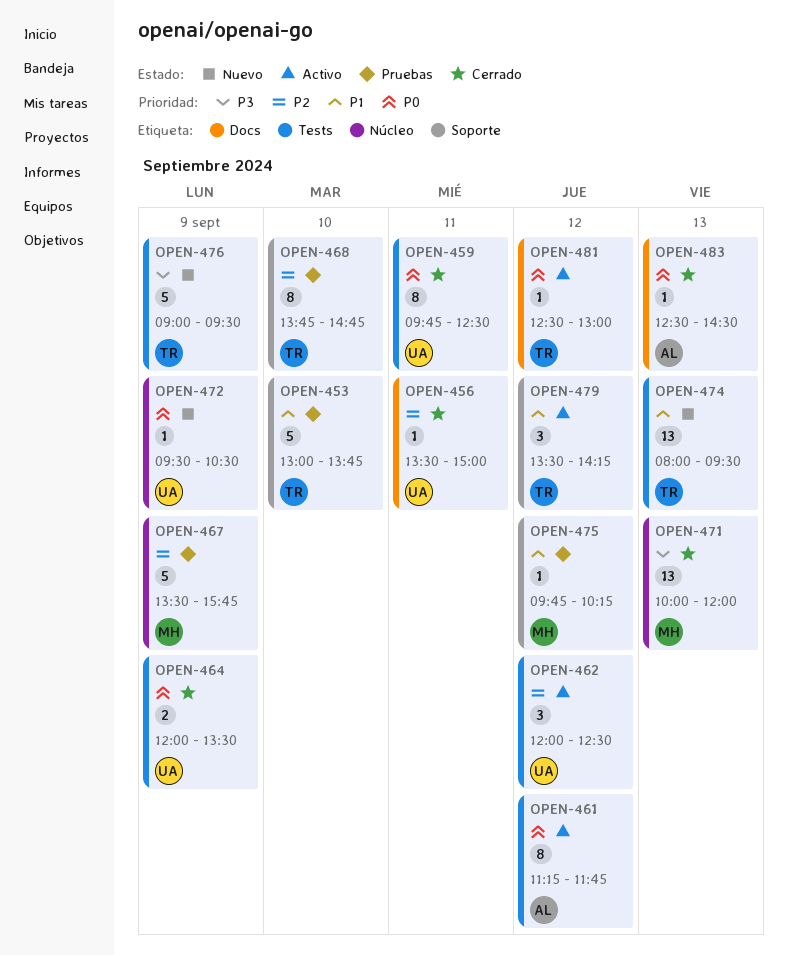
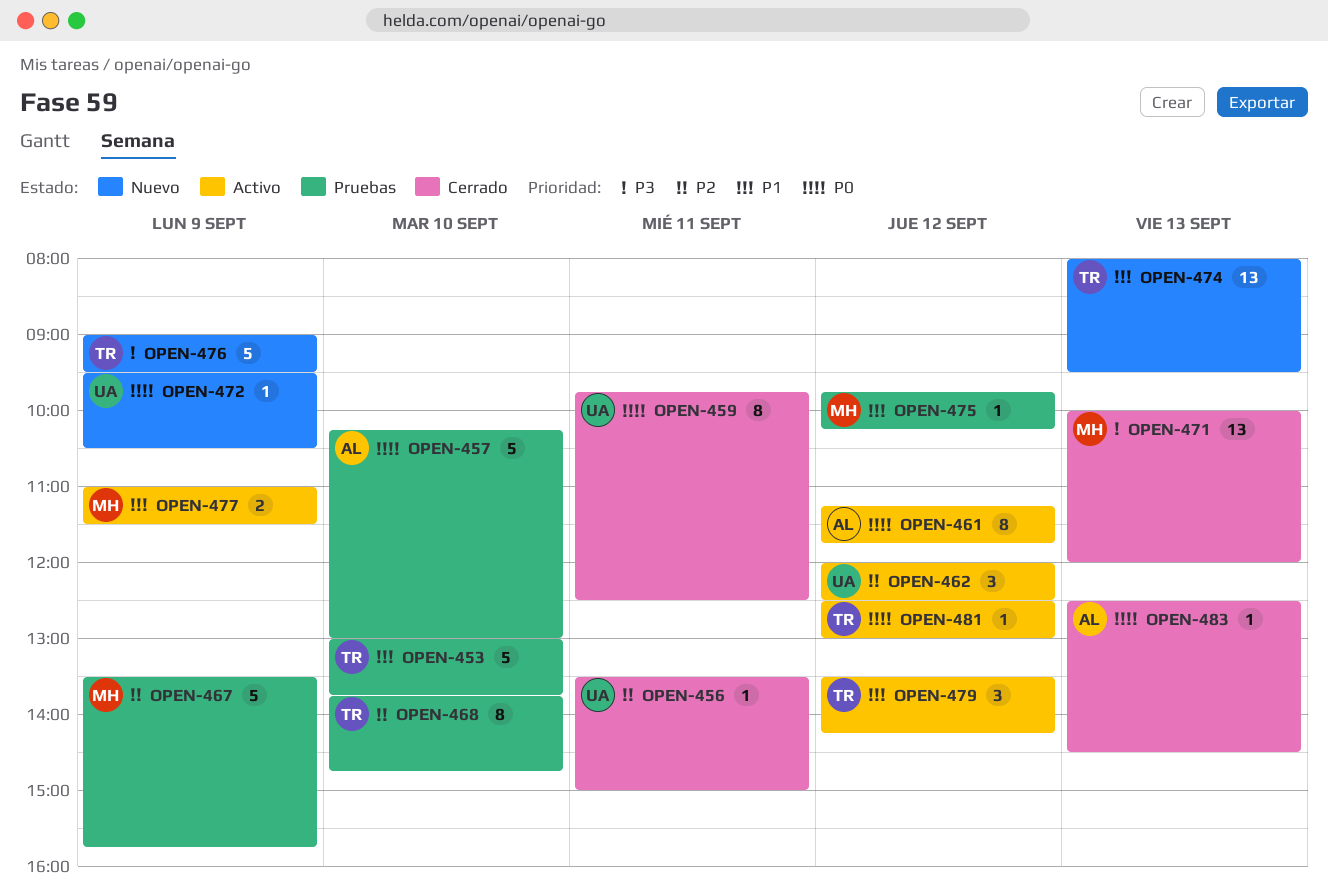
OPEN-457: none -> present
OPEN-464: present -> none
OPEN-477: none -> present

